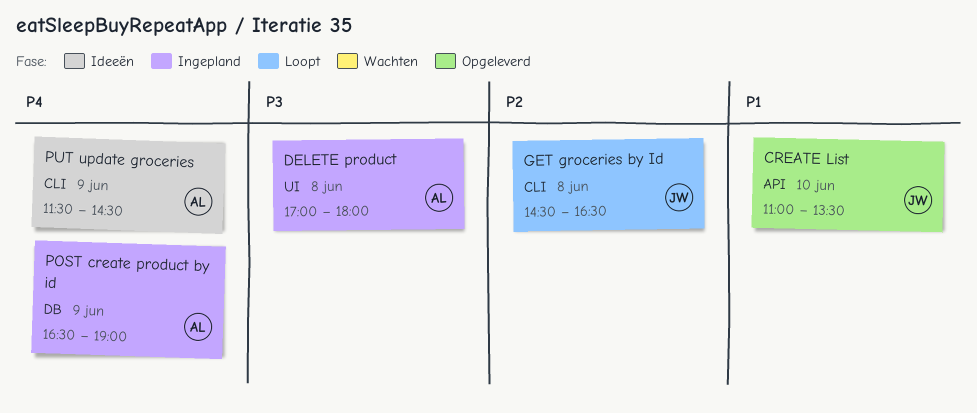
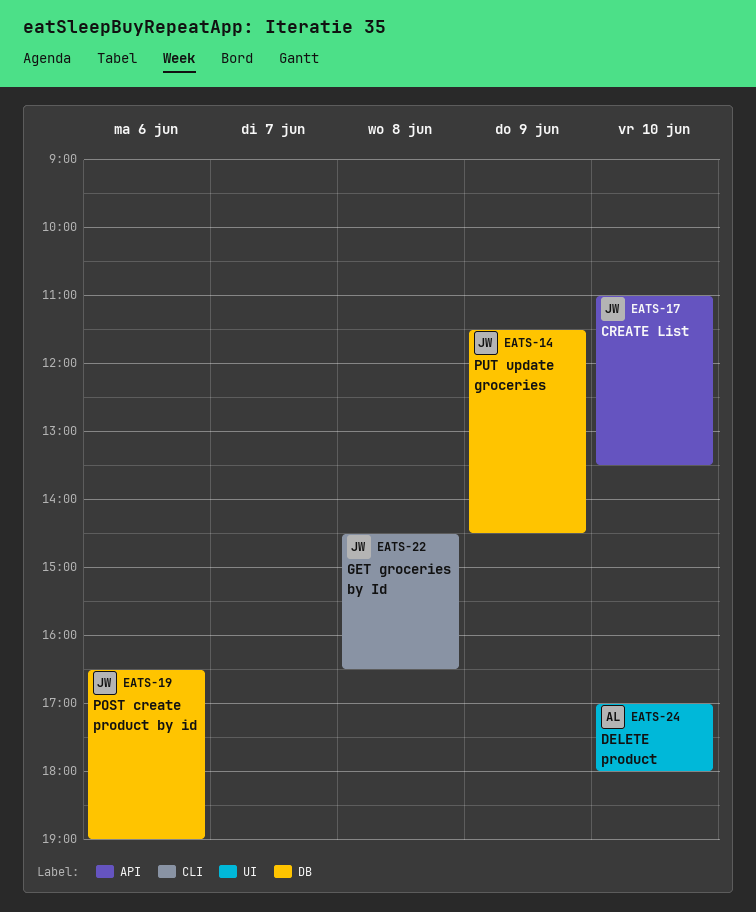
DELETE product, day: Jun 8 -> Jun 10
POST create product by id, owner: AL -> JW
POST create product by id, day: Jun 9 -> Jun 6
PUT update groceries, owner: AL -> JW
PUT update groceries, label: CLI -> DB

